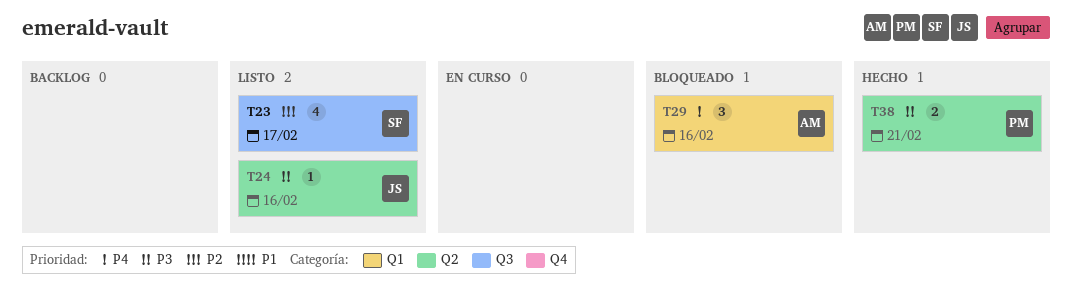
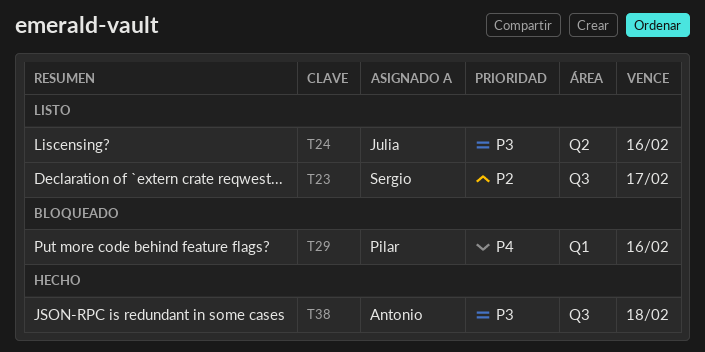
T29, owner: Antonio -> Pilar
T38, owner: Pilar -> Antonio
T38, label: Q2 -> Q3
T38, due: Feb 21 -> Feb 18

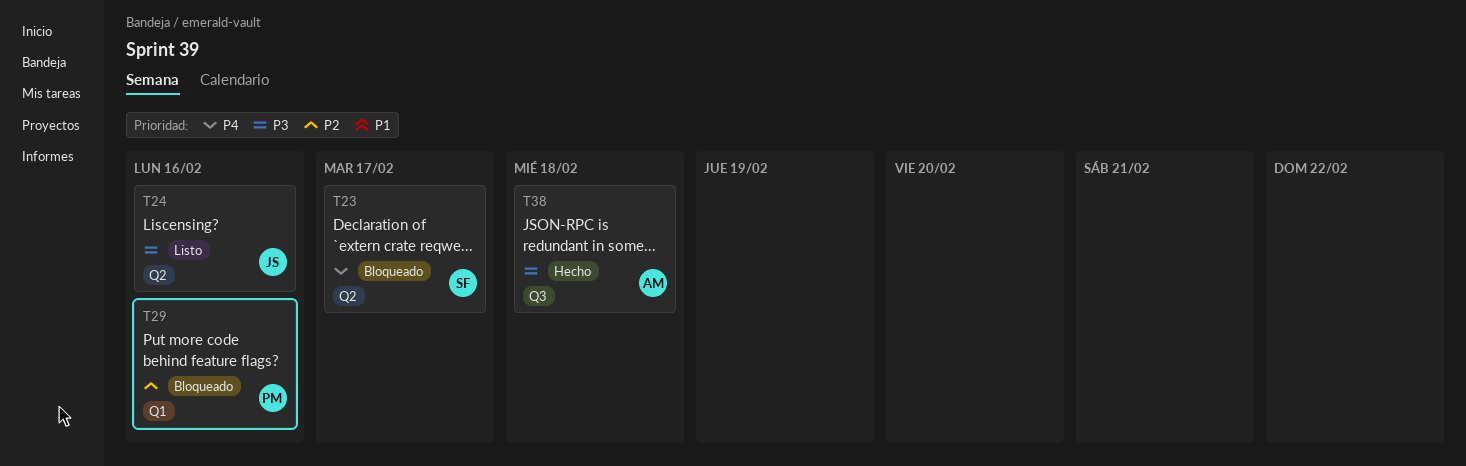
T23, status: Listo -> Bloqueado
T23, priority: P2 -> P4
T23, label: Q3 -> Q2
T29, priority: P4 -> P2

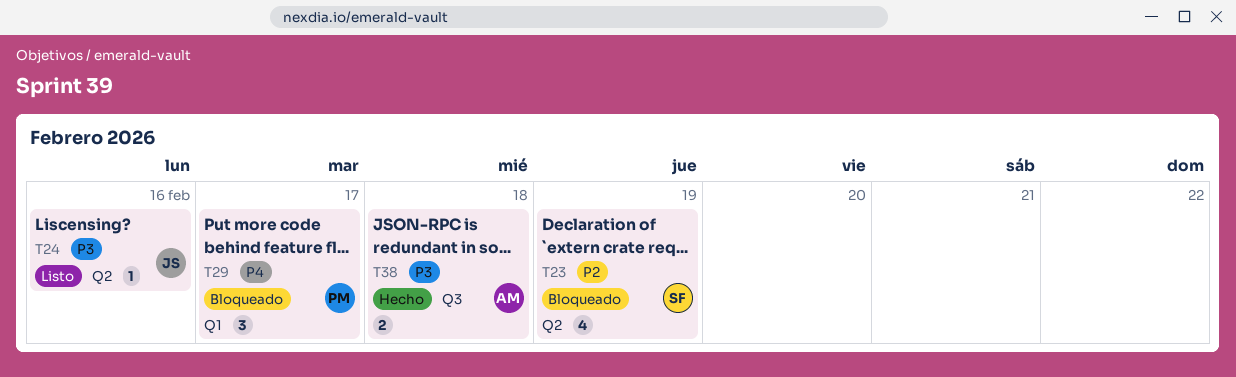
T23, priority: P4 -> P2
T23, due: Feb 17 -> Feb 19
T29, priority: P2 -> P4
T29, due: Feb 16 -> Feb 17

